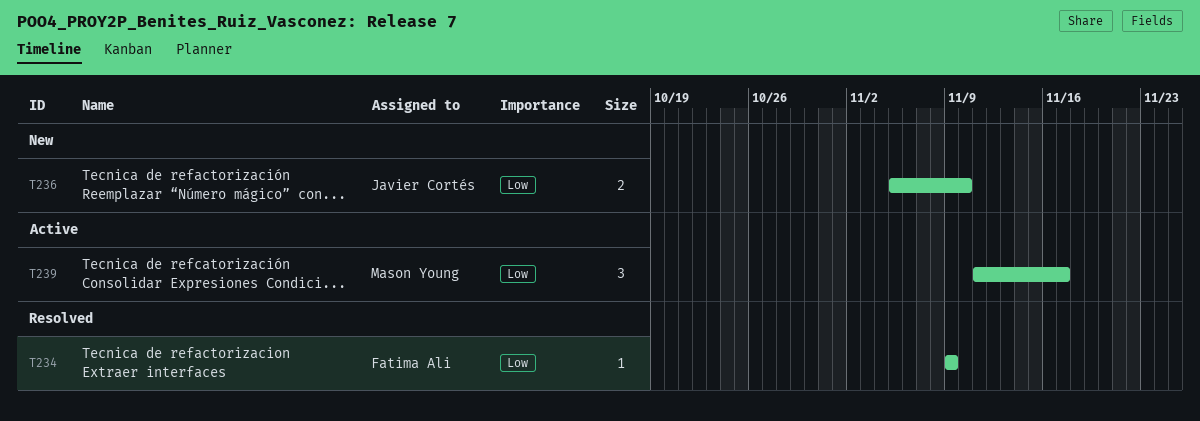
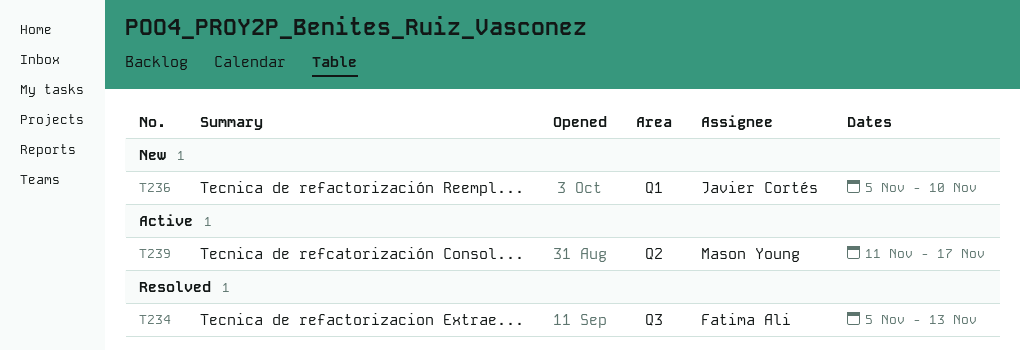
T234, start: Nov 9 -> Nov 5
T234, due: Nov 9 -> Nov 13

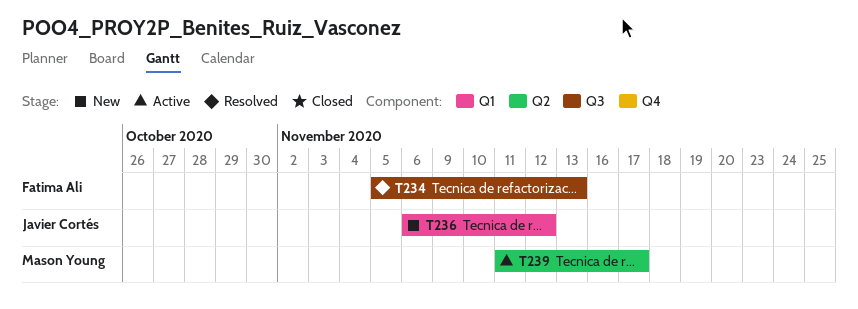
T236, start: Nov 5 -> Nov 6
T236, due: Nov 10 -> Nov 12

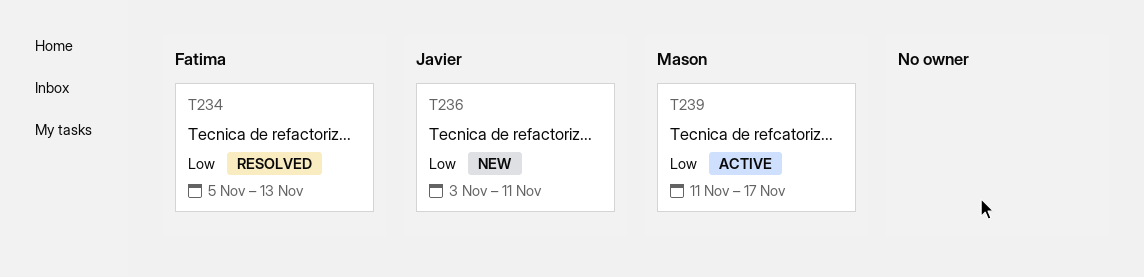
T236, start: Nov 6 -> Nov 3
T236, due: Nov 12 -> Nov 11

